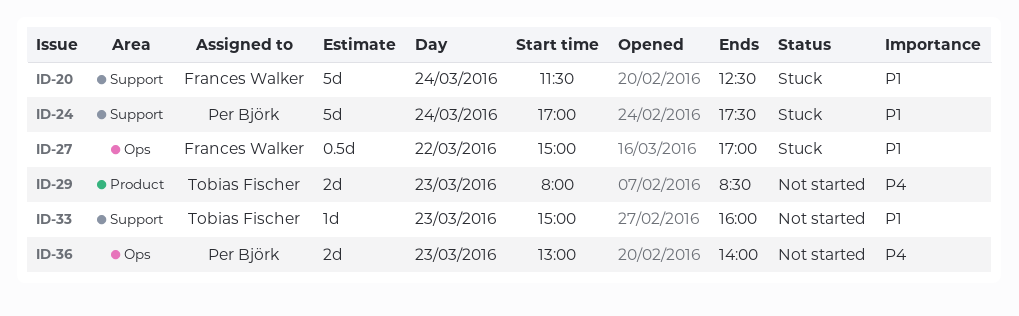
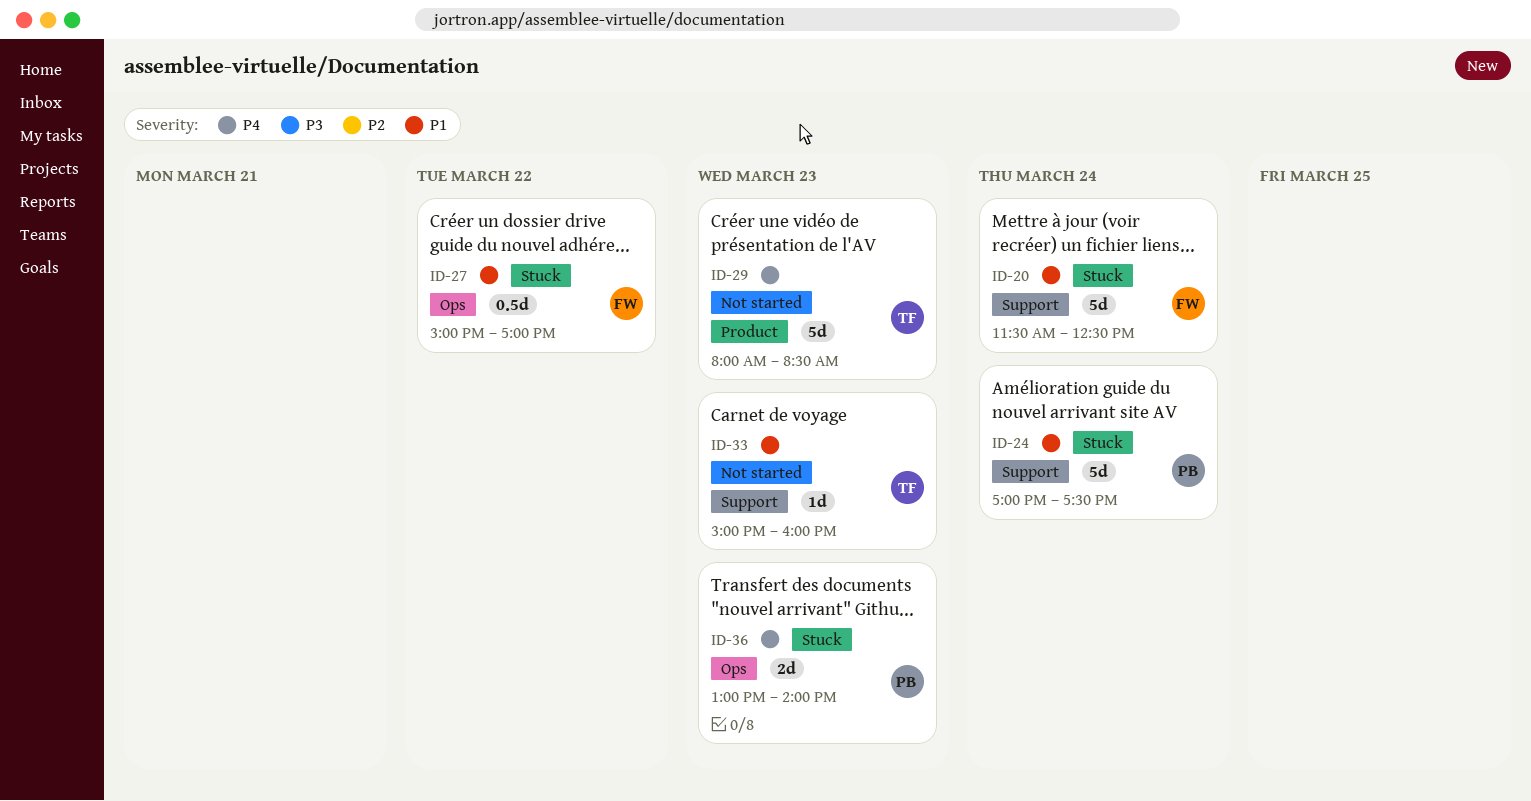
ID-29, estimate: 2d -> 5d
ID-36, status: Not started -> Stuck

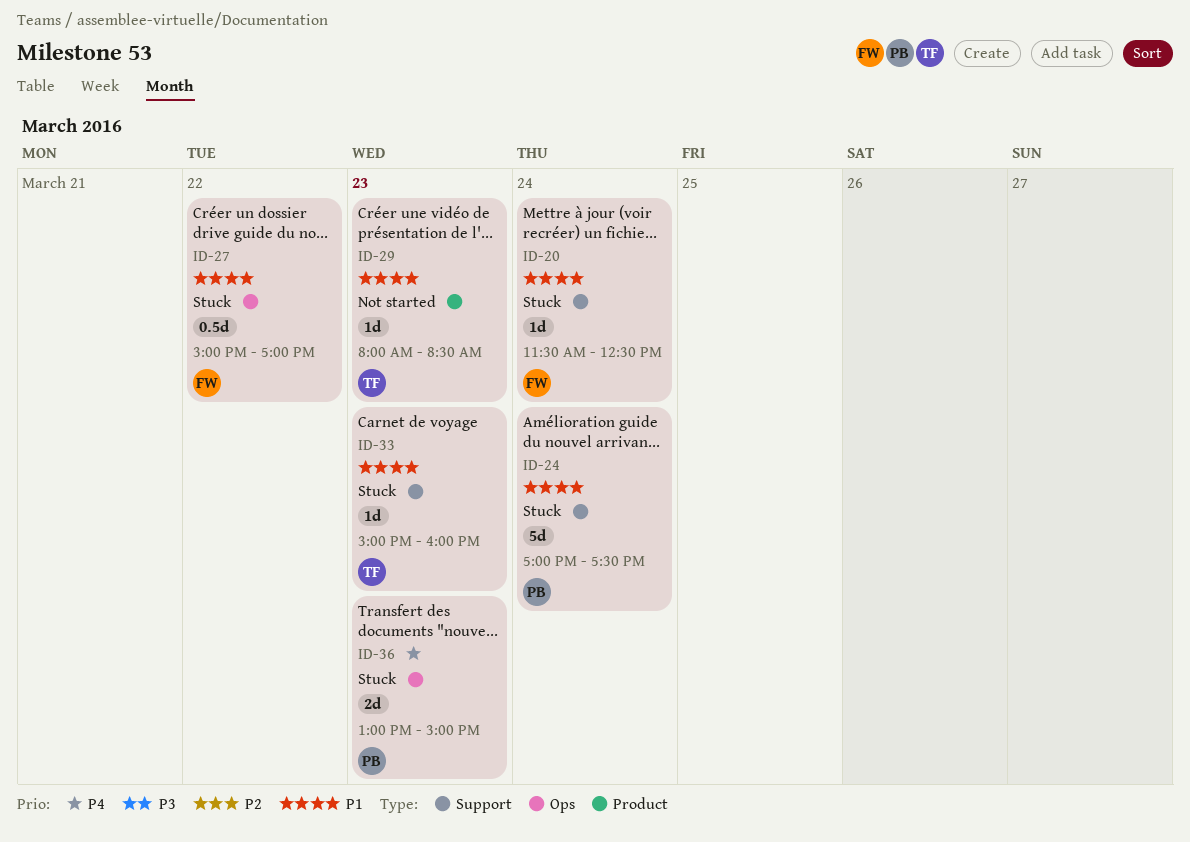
ID-20, estimate: 5d -> 1d
ID-29, priority: P4 -> P1
ID-29, estimate: 5d -> 1d
ID-33, status: Not started -> Stuck
ID-36, ends: 14:00 -> 15:00

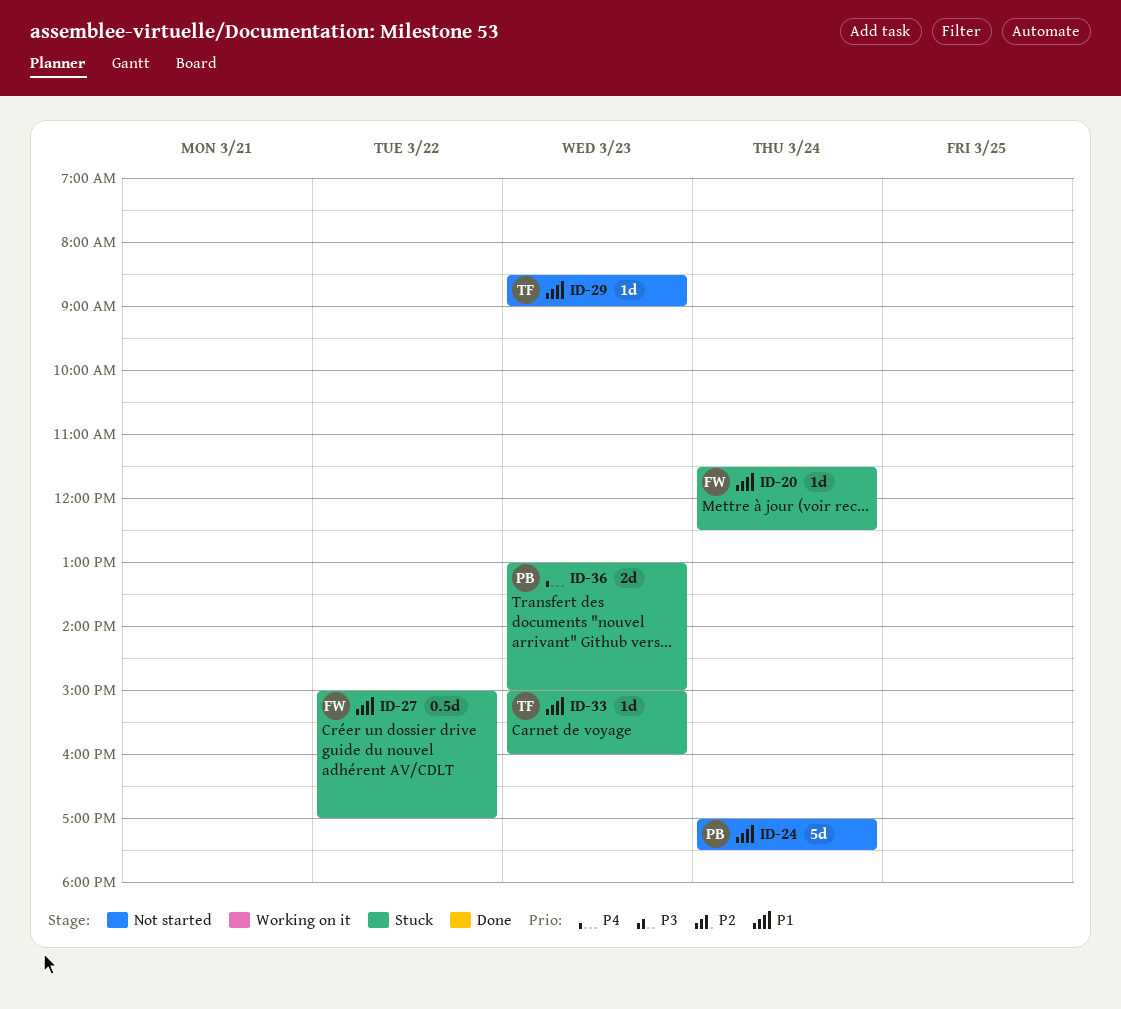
ID-24, status: Stuck -> Not started
ID-29, begins: 08:00 -> 08:30
ID-29, ends: 08:30 -> 09:00

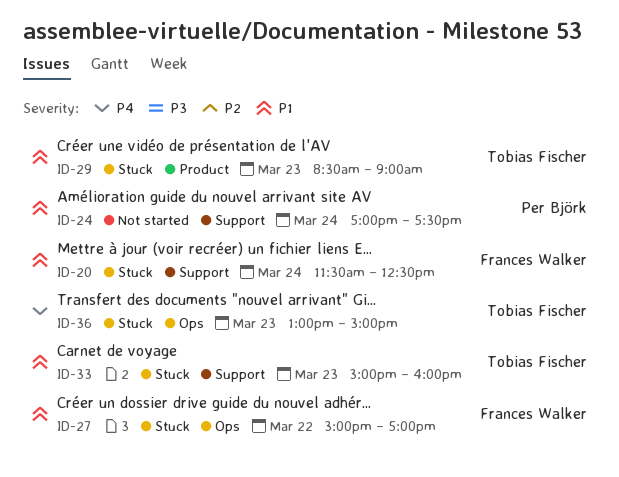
ID-29, status: Not started -> Stuck
ID-36, owner: Per Björk -> Tobias Fischer

